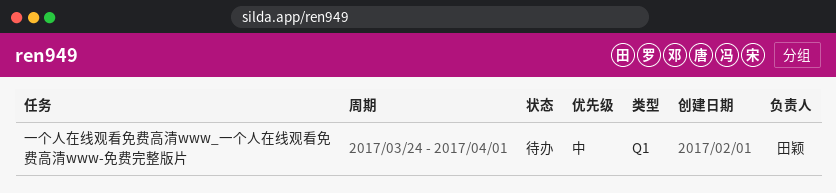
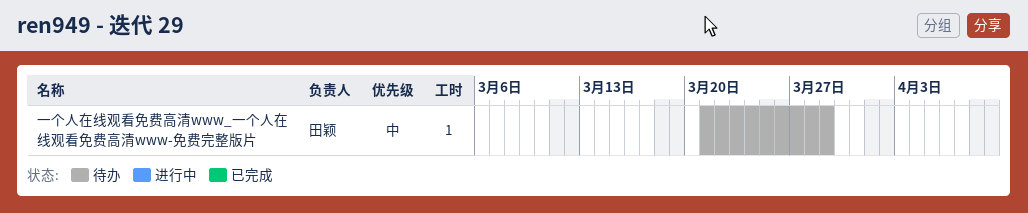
一个人在线观看免费高清www_一个人在线观看免费高清www-免费完整版片, start: Mar 24 -> Mar 21
一个人在线观看免费高清www_一个人在线观看免费高清www-免费完整版片, due: Apr 1 -> Mar 29

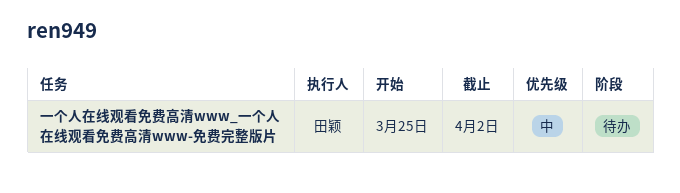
一个人在线观看免费高清www_一个人在线观看免费高清www-免费完整版片, start: Mar 21 -> Mar 25
一个人在线观看免费高清www_一个人在线观看免费高清www-免费完整版片, due: Mar 29 -> Apr 2

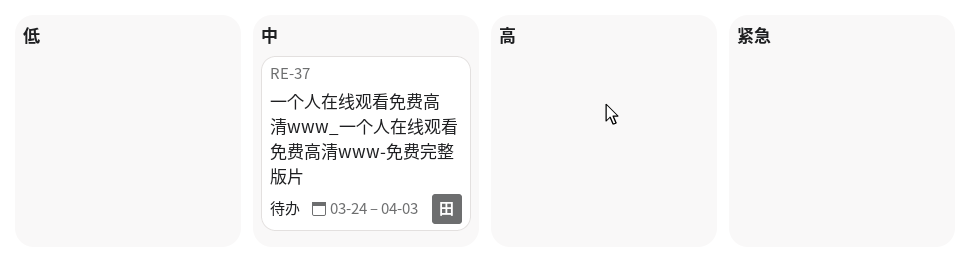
一个人在线观看免费高清www_一个人在线观看免费高清www-免费完整版片, start: Mar 25 -> Mar 24
一个人在线观看免费高清www_一个人在线观看免费高清www-免费完整版片, due: Apr 2 -> Apr 3

